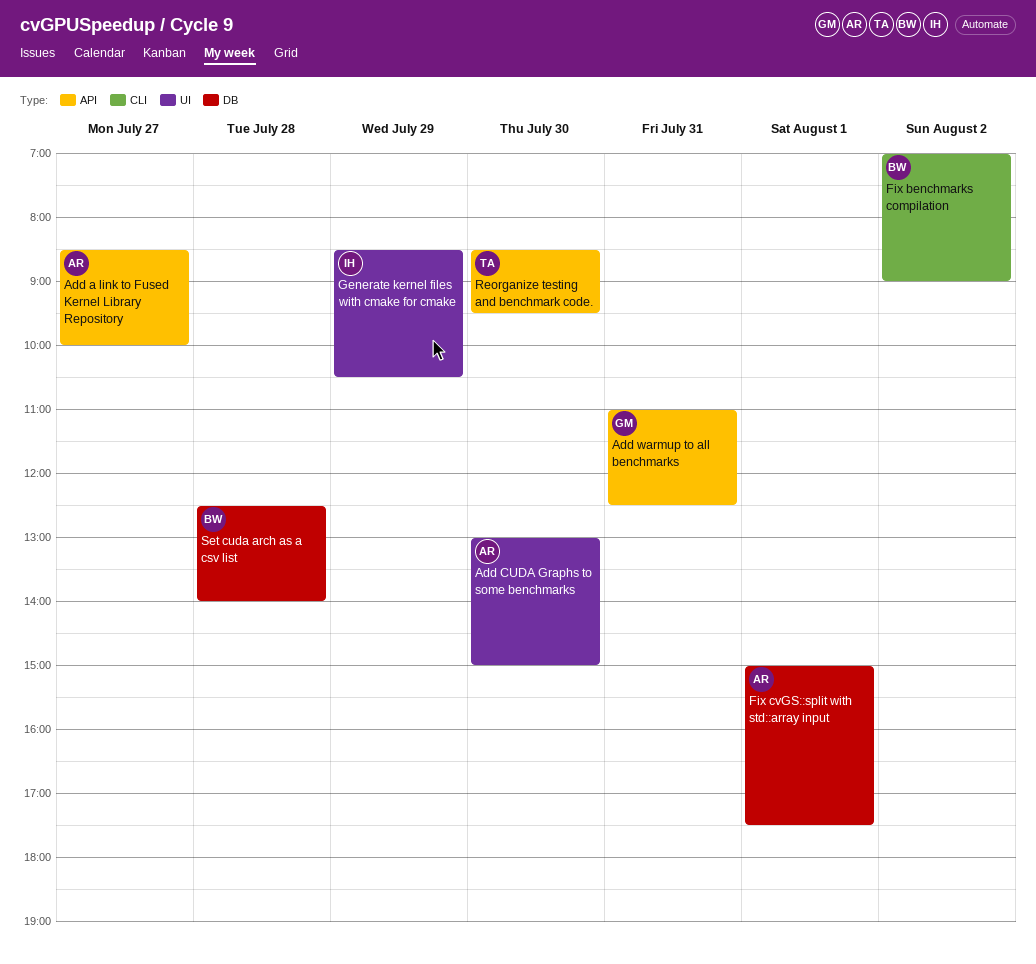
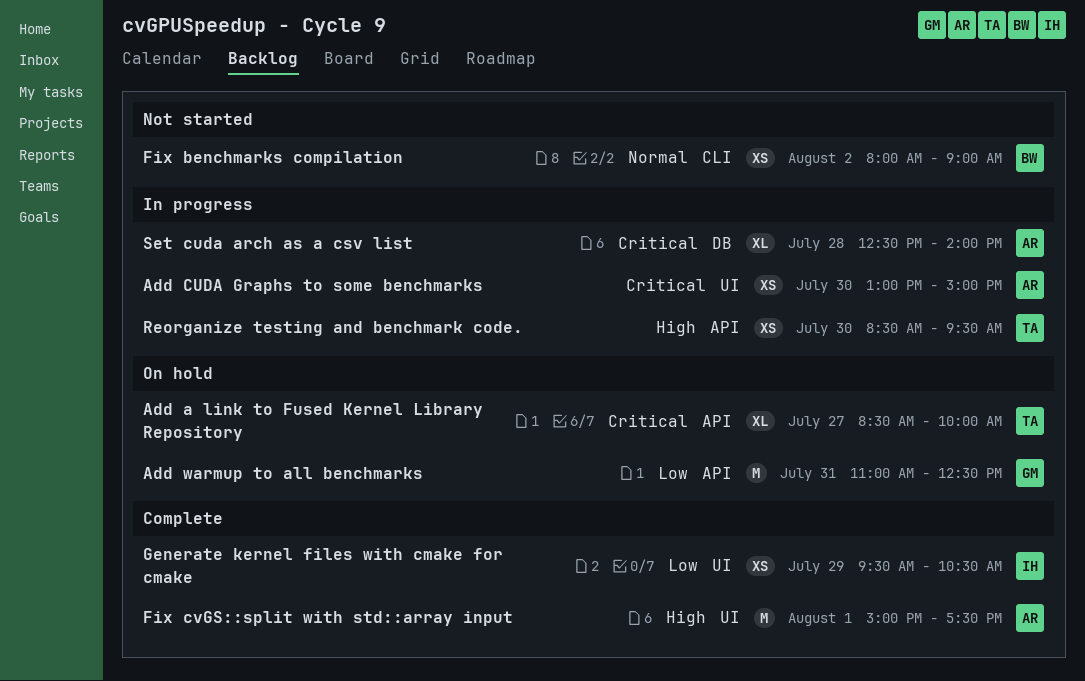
Add a link to Fused Kernel Library Repository, owner: AR -> TA
Fix benchmarks compilation, begins: 07:00 -> 08:00
Fix cvGS::split with std::array input, label: DB -> UI
Generate kernel files with cmake for cmake, begins: 08:30 -> 09:30
Set cuda arch as a csv list, owner: BW -> AR

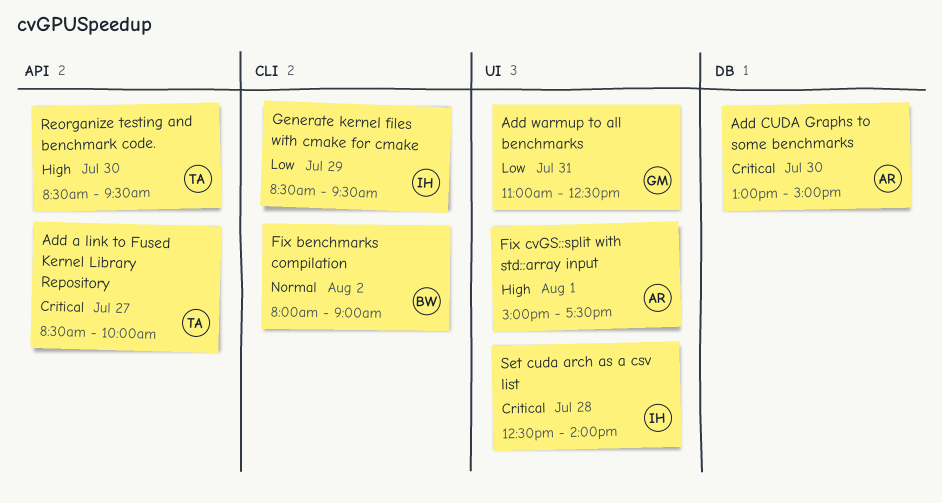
Add CUDA Graphs to some benchmarks, label: UI -> DB
Add warmup to all benchmarks, label: API -> UI
Generate kernel files with cmake for cmake, label: UI -> CLI
Generate kernel files with cmake for cmake, begins: 09:30 -> 08:30
Generate kernel files with cmake for cmake, ends: 10:30 -> 09:30
Set cuda arch as a csv list, owner: AR -> IH
Set cuda arch as a csv list, label: DB -> UI

